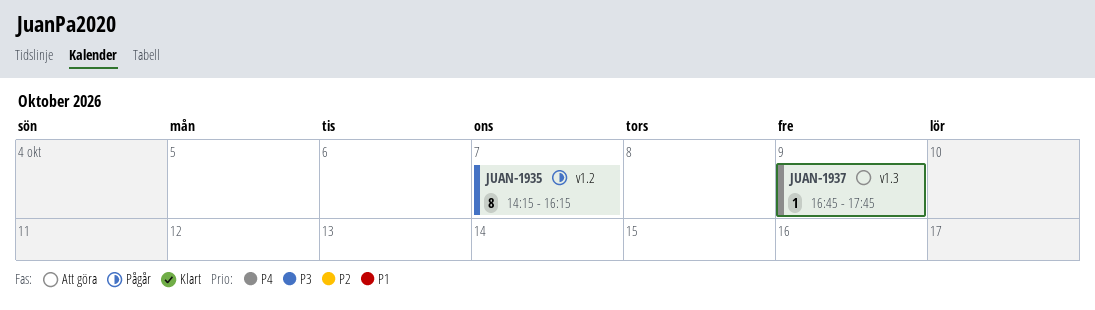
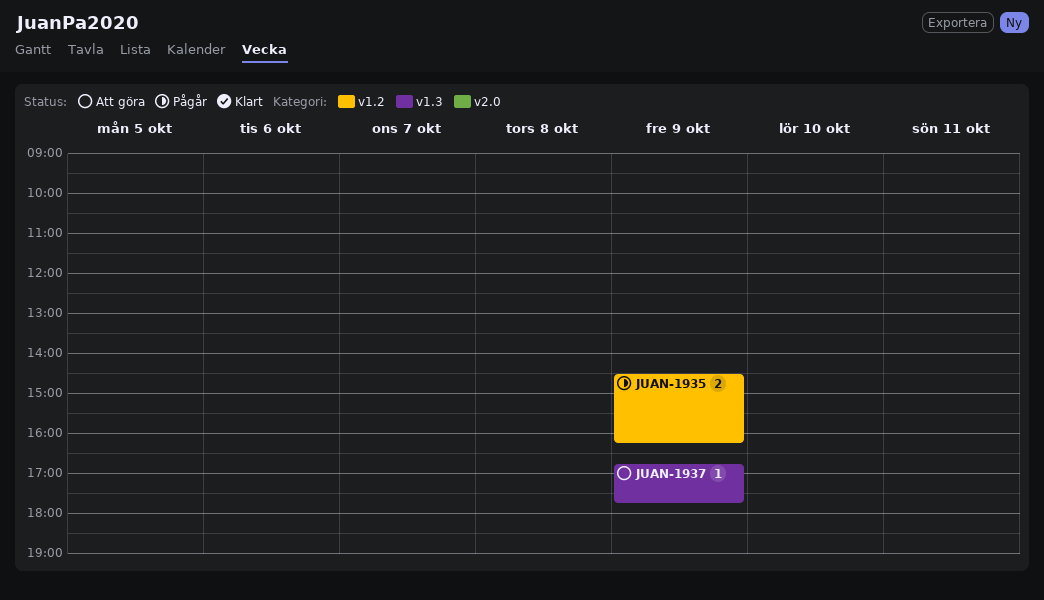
JUAN-1935, estimate: 8 -> 2
JUAN-1935, day: Oct 7 -> Oct 9
JUAN-1935, begins: 14:15 -> 14:30

